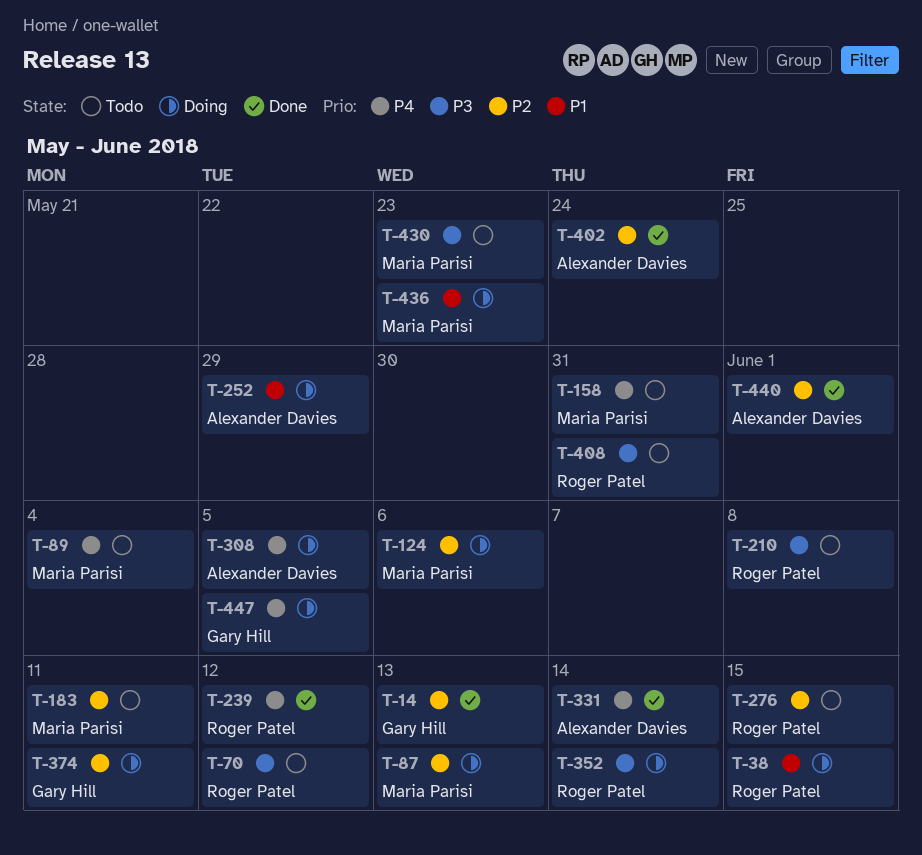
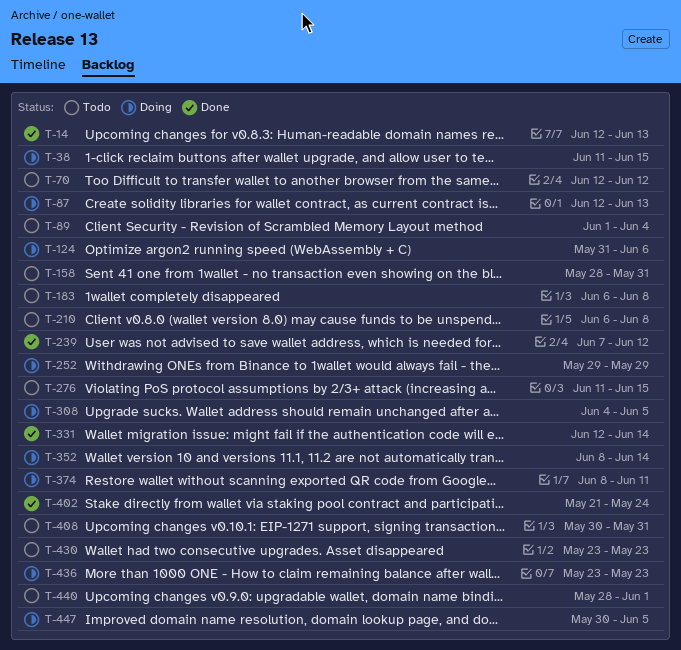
T-183, due: Jun 11 -> Jun 8
T-440, status: Done -> Todo

